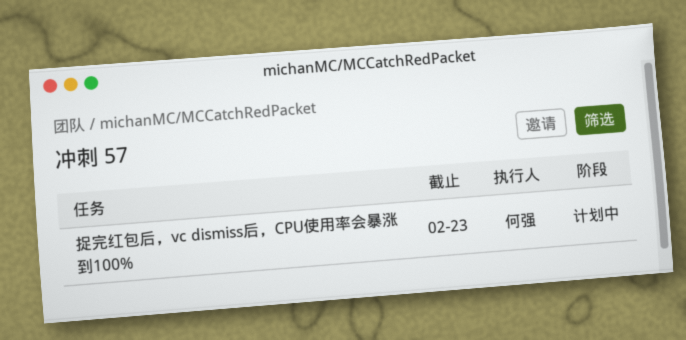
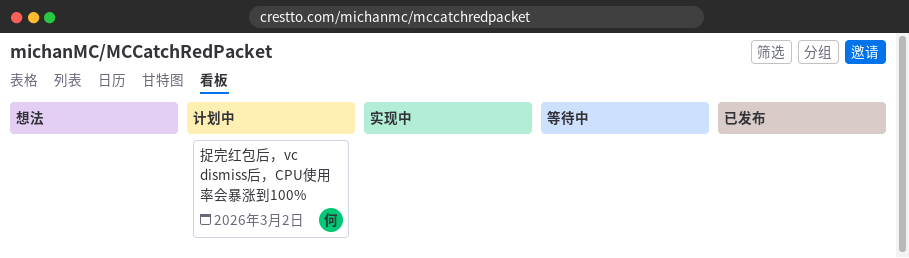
捉完红包后，vc dismiss后，CPU使用率会暴涨到100%, due: Feb 23 -> Mar 2

